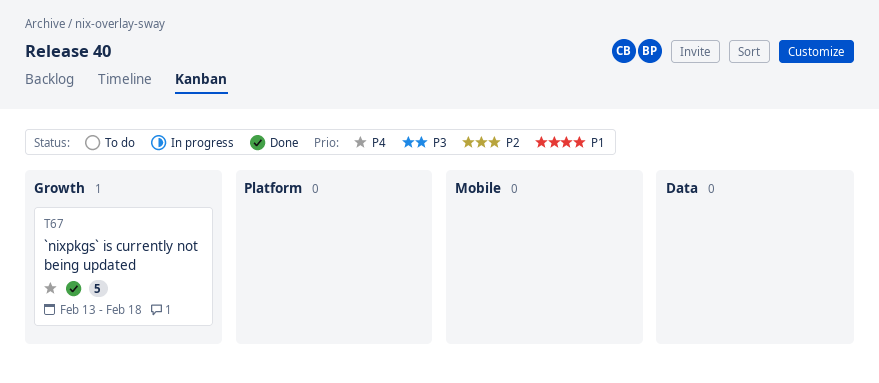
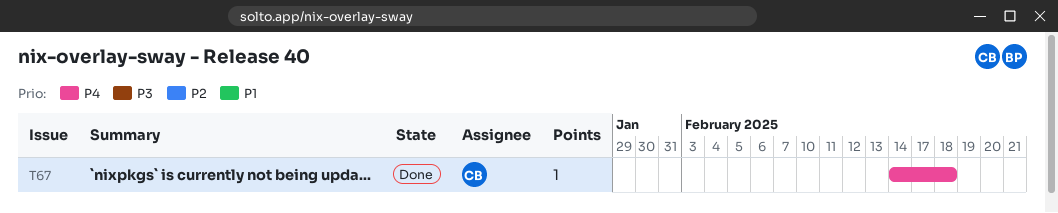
T67, estimate: 5 -> 1
T67, start: Feb 13 -> Feb 14

